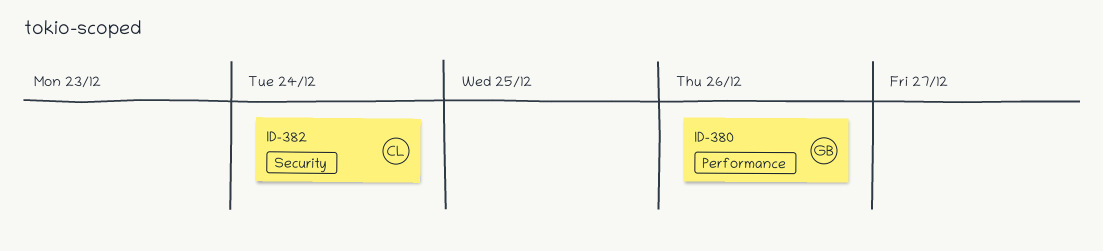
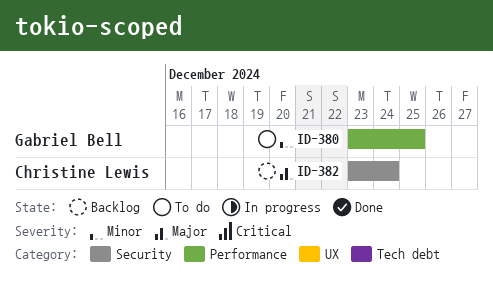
ID-380, due: Dec 26 -> Dec 25

